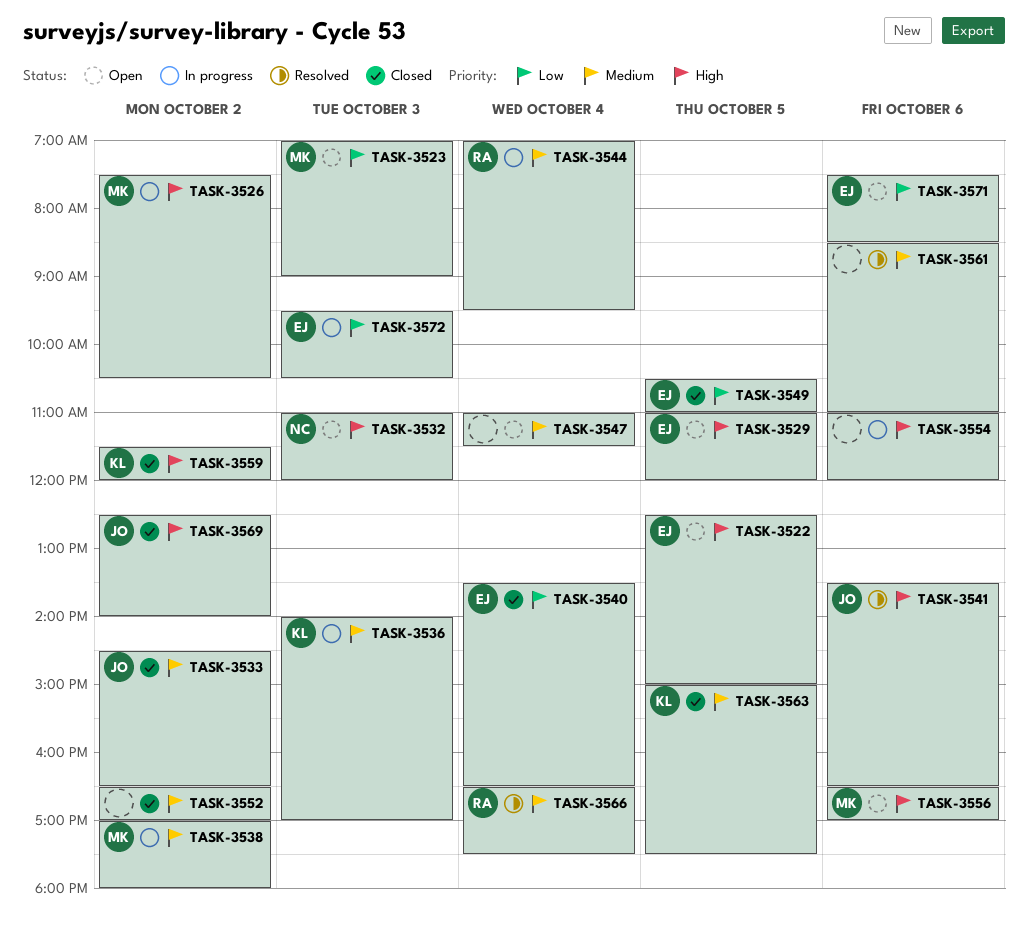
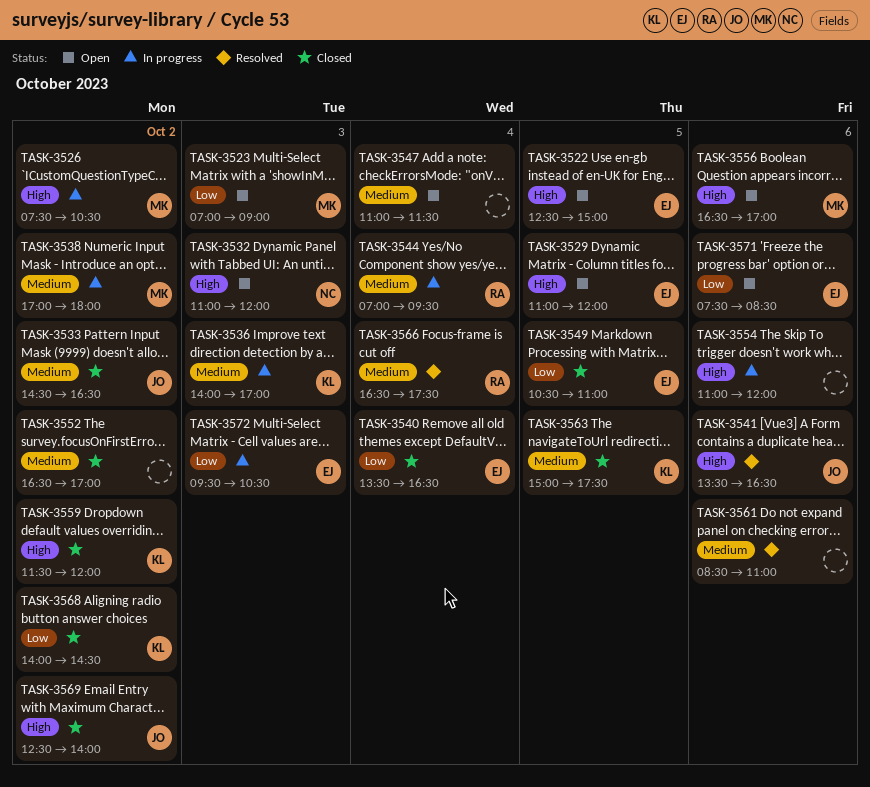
TASK-3568: none -> present

